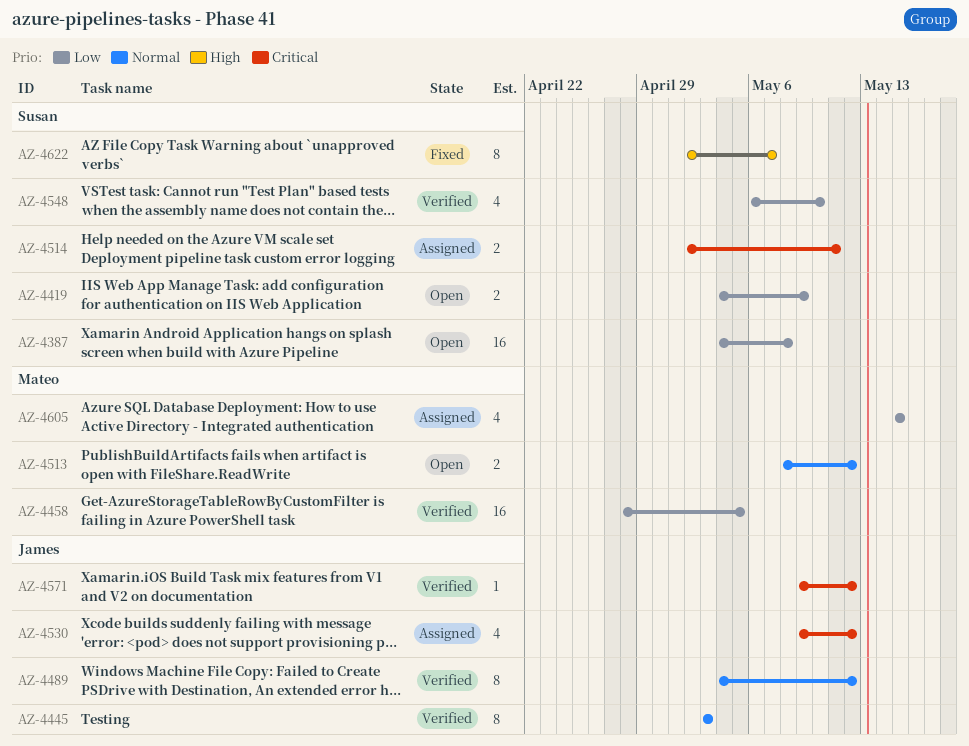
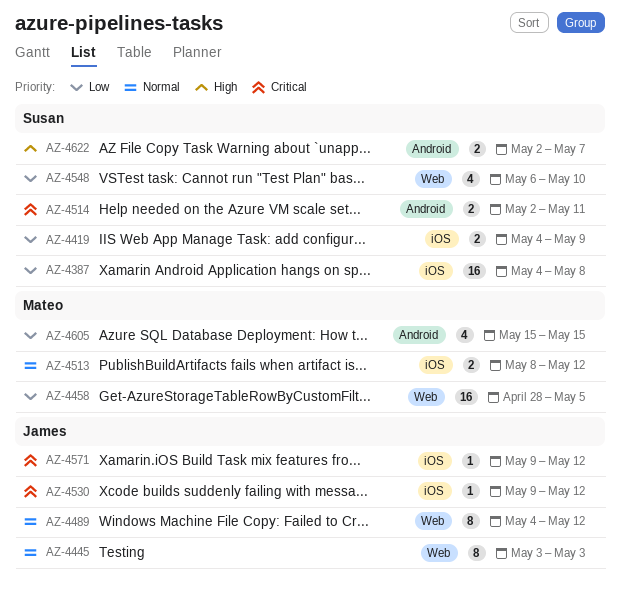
AZ-4530, estimate: 4 -> 1
AZ-4622, estimate: 8 -> 2

